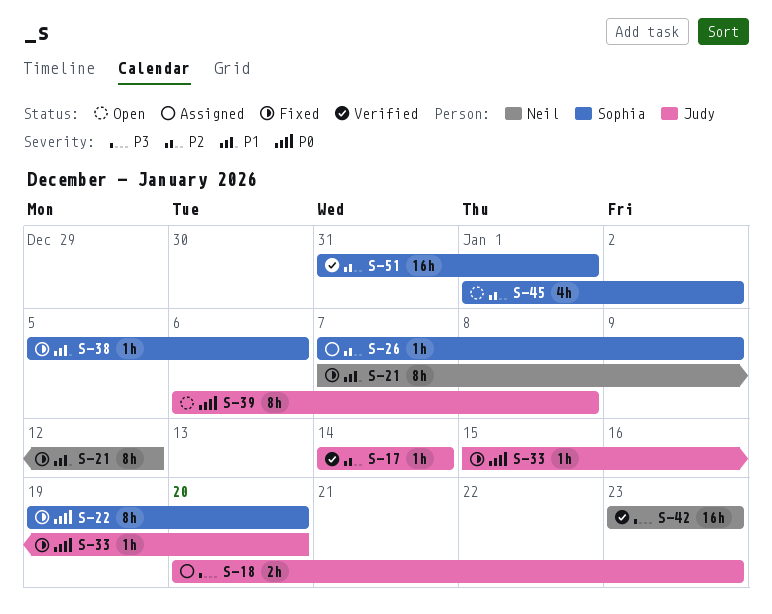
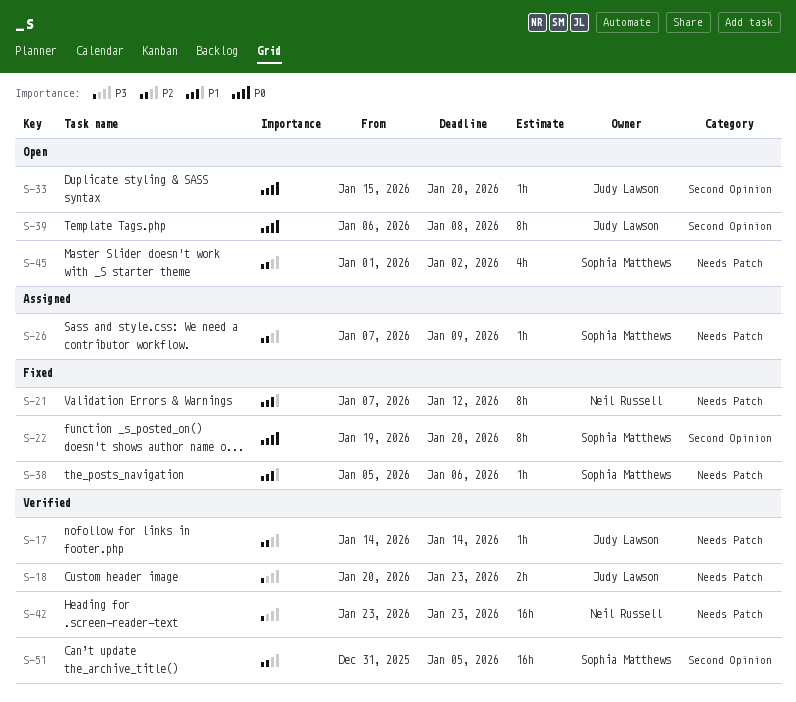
S-18, status: Assigned -> Verified
S-33, status: Fixed -> Open
S-51, due: Jan 1 -> Jan 5

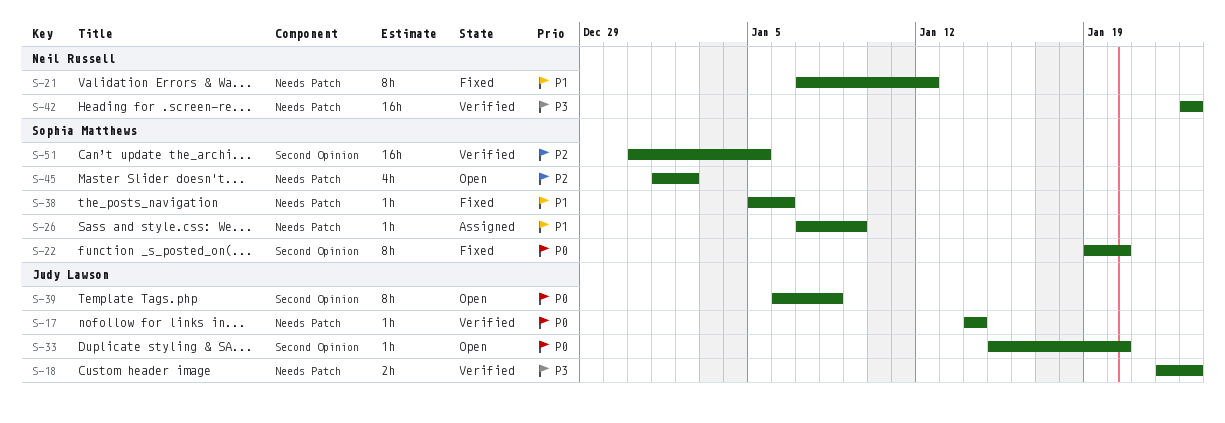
S-17, priority: P2 -> P0
S-18, start: Jan 20 -> Jan 22
S-26, priority: P2 -> P1

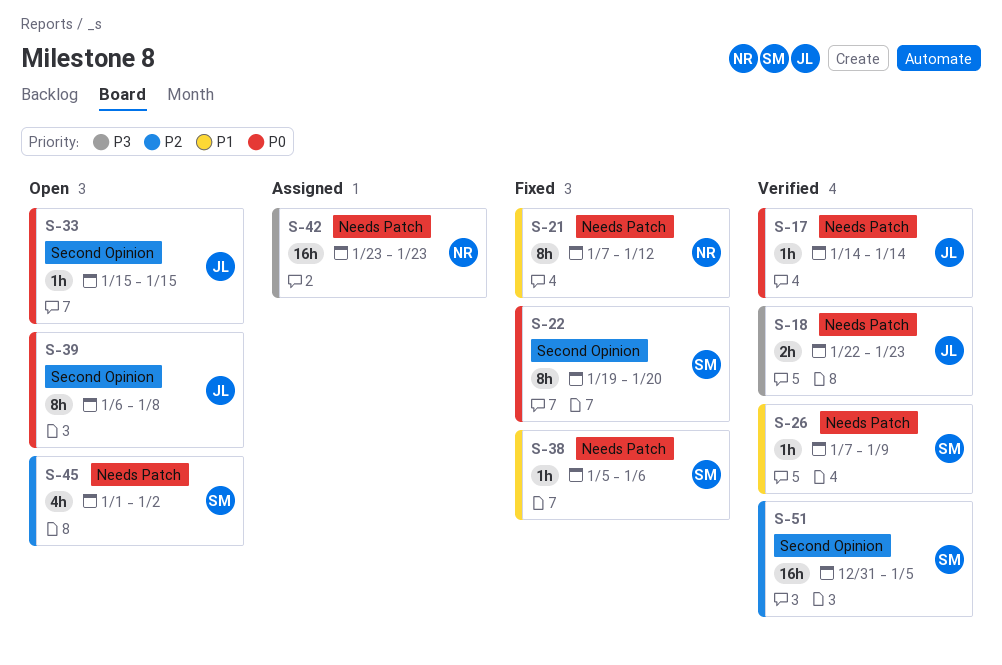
S-26, status: Assigned -> Verified
S-33, due: Jan 20 -> Jan 15
S-42, status: Verified -> Assigned

